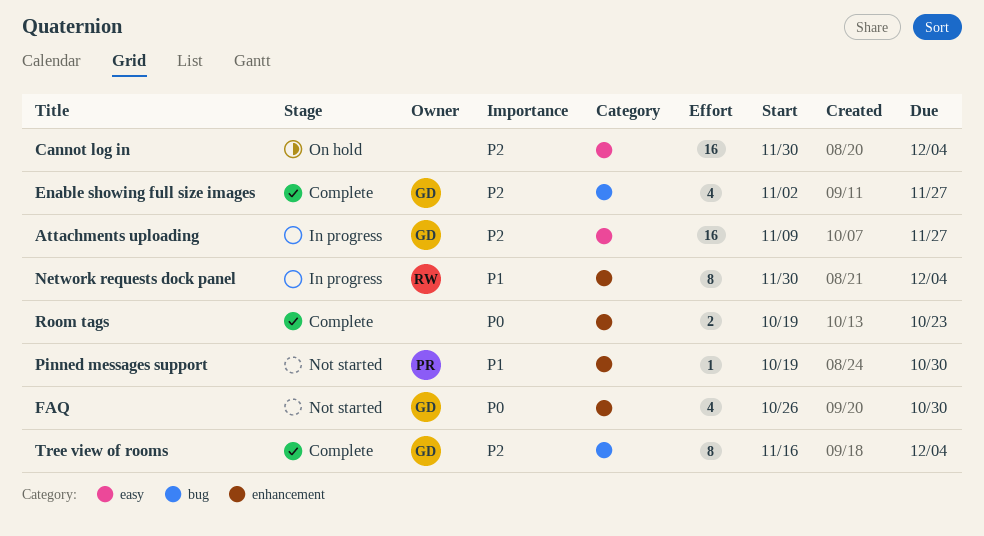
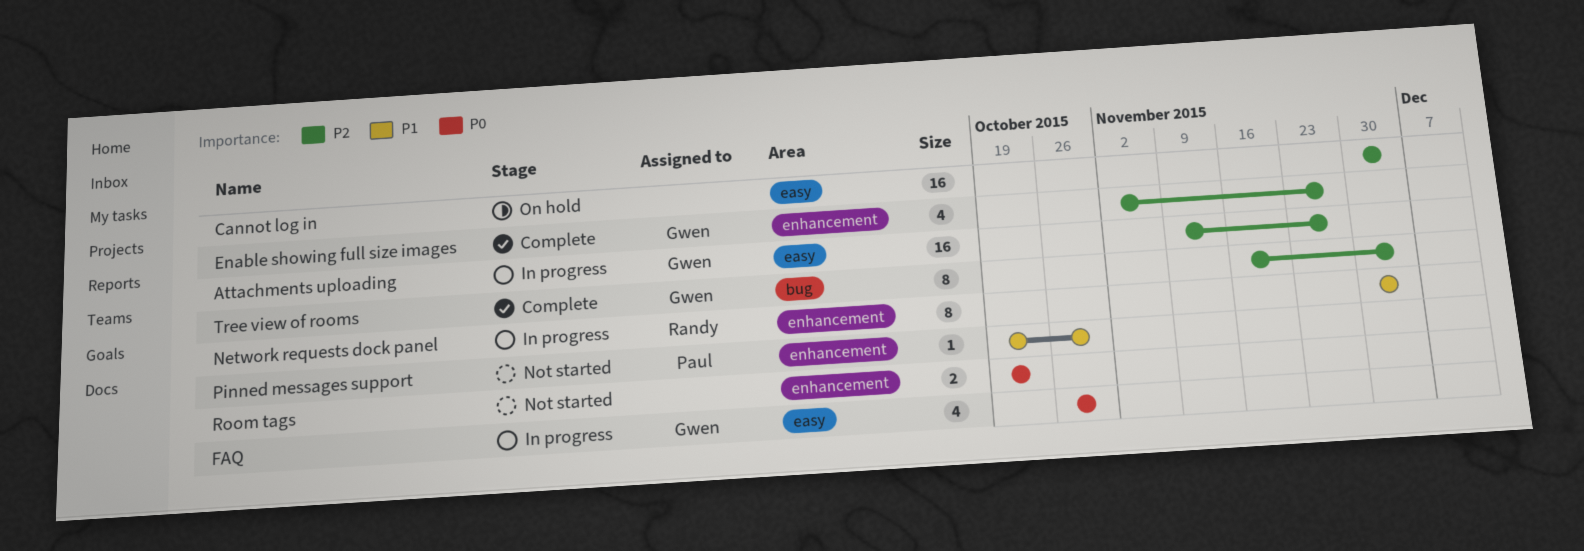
Enable showing full size images, label: bug -> enhancement
FAQ, status: Not started -> In progress
FAQ, label: enhancement -> easy
Room tags, status: Complete -> Not started

